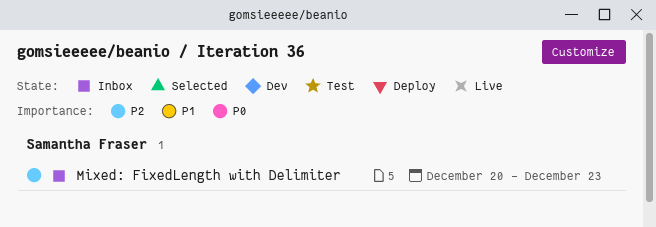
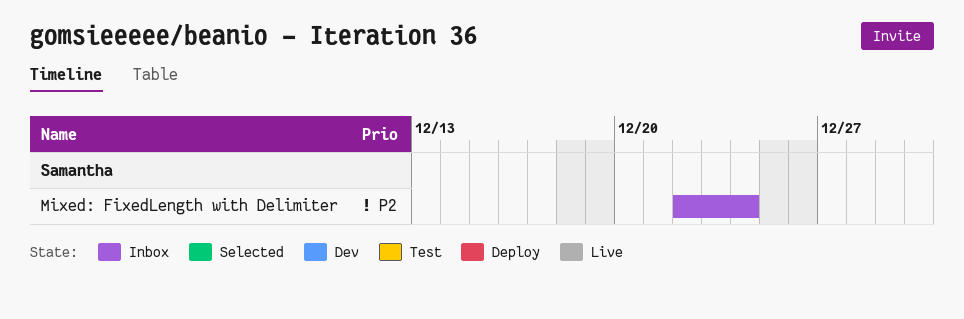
Mixed: FixedLength with Delimiter, start: Dec 20 -> Dec 22
Mixed: FixedLength with Delimiter, due: Dec 23 -> Dec 24

